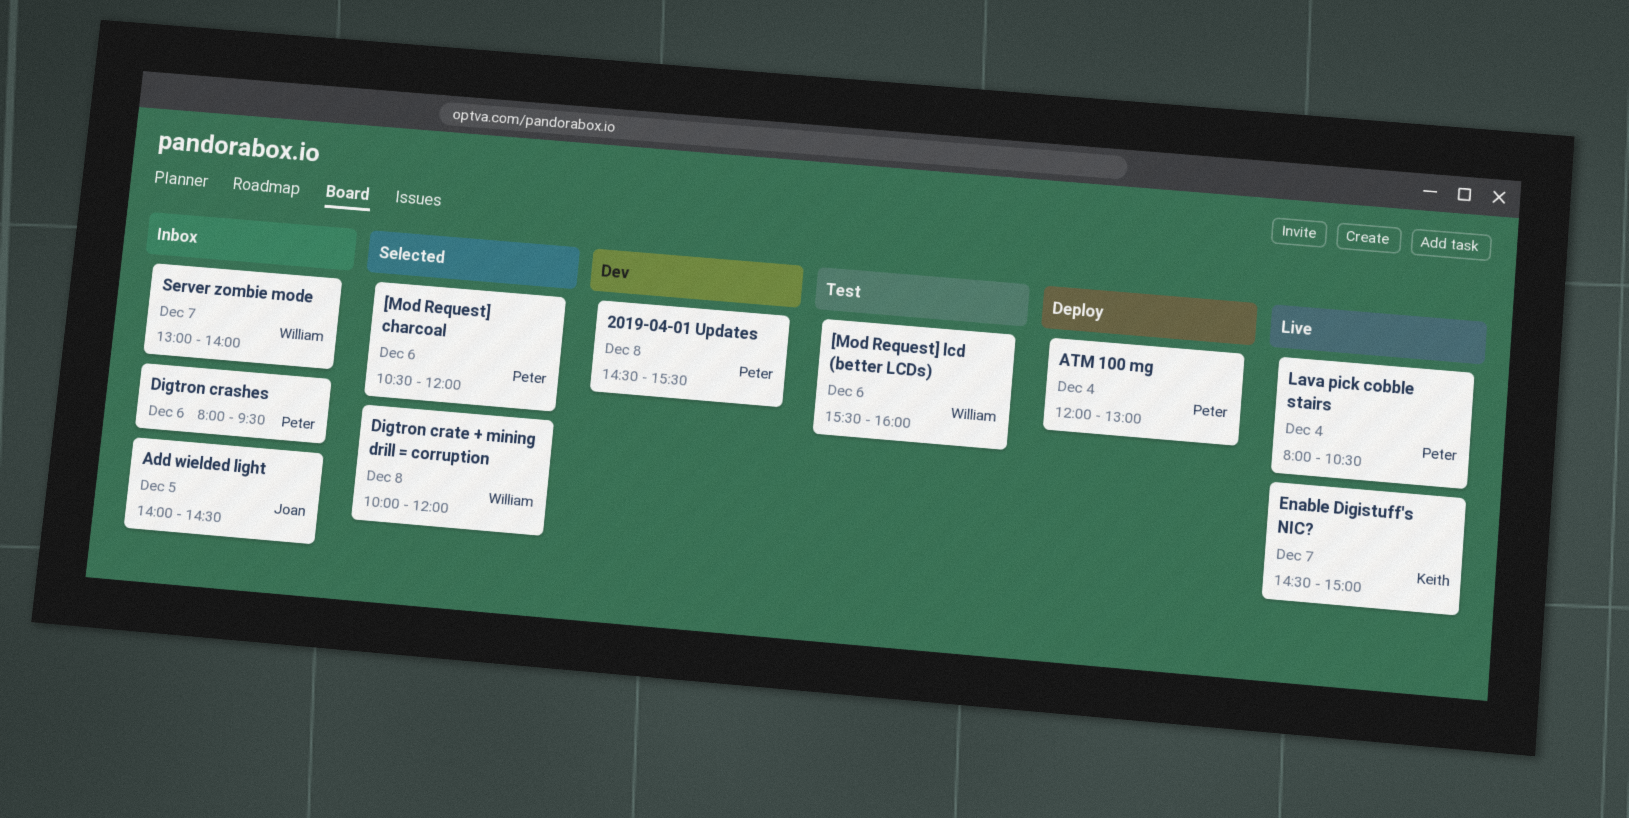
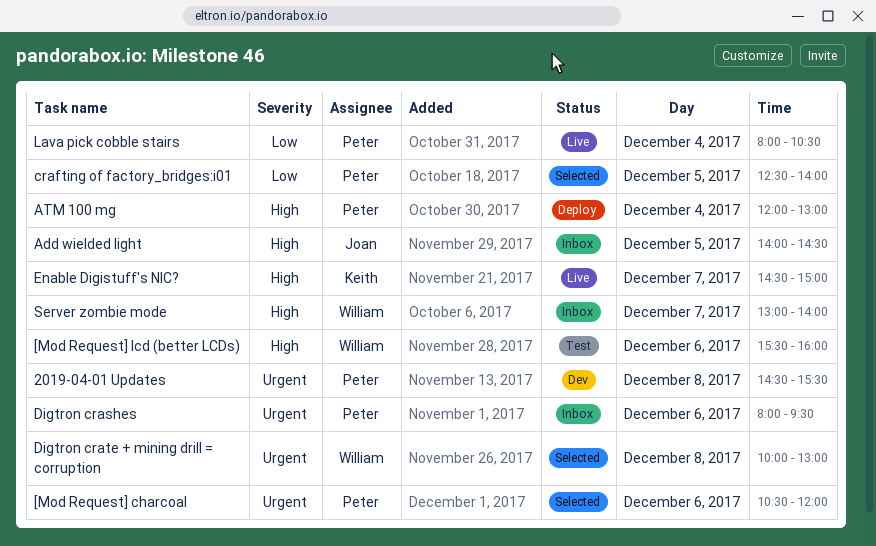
crafting of factory_bridges:i01: none -> present
Digtron crate + mining drill = corruption, ends: 12:00 -> 13:00

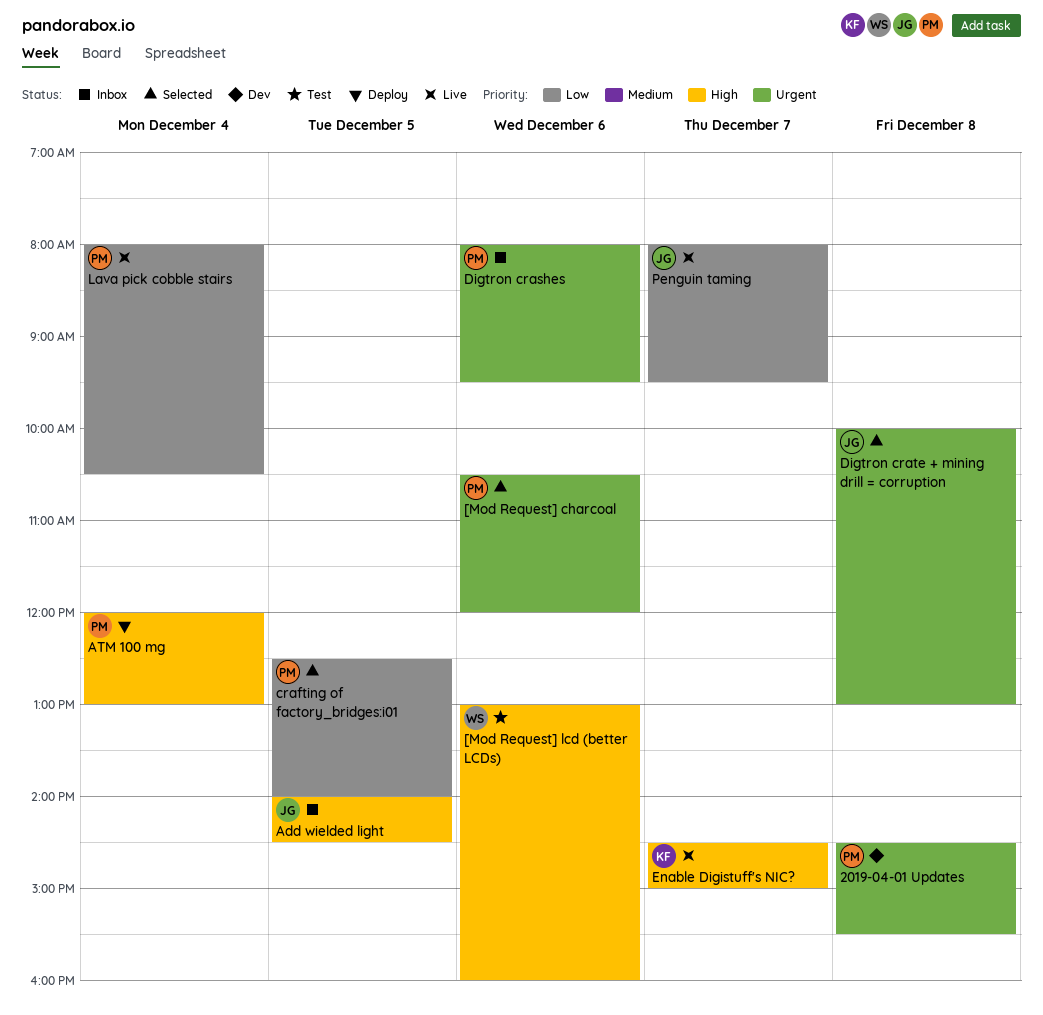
[Mod Request] lcd (better LCDs), begins: 15:30 -> 13:00
Digtron crate + mining drill = corruption, owner: William -> Joan
Penguin taming: none -> present
Server zombie mode: present -> none

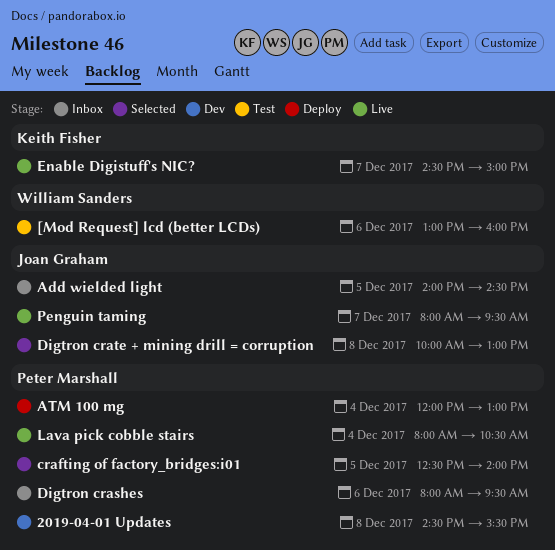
[Mod Request] charcoal: present -> none

